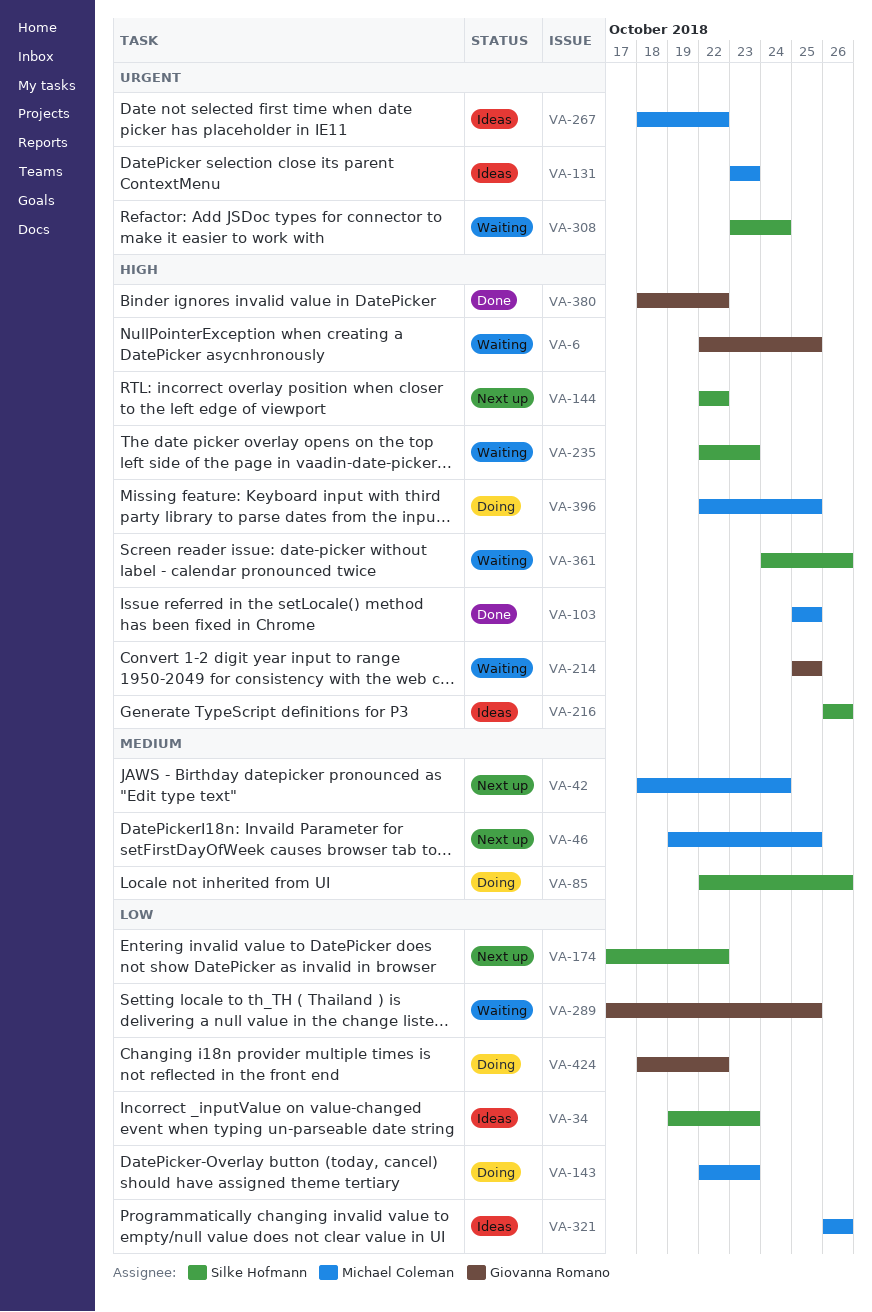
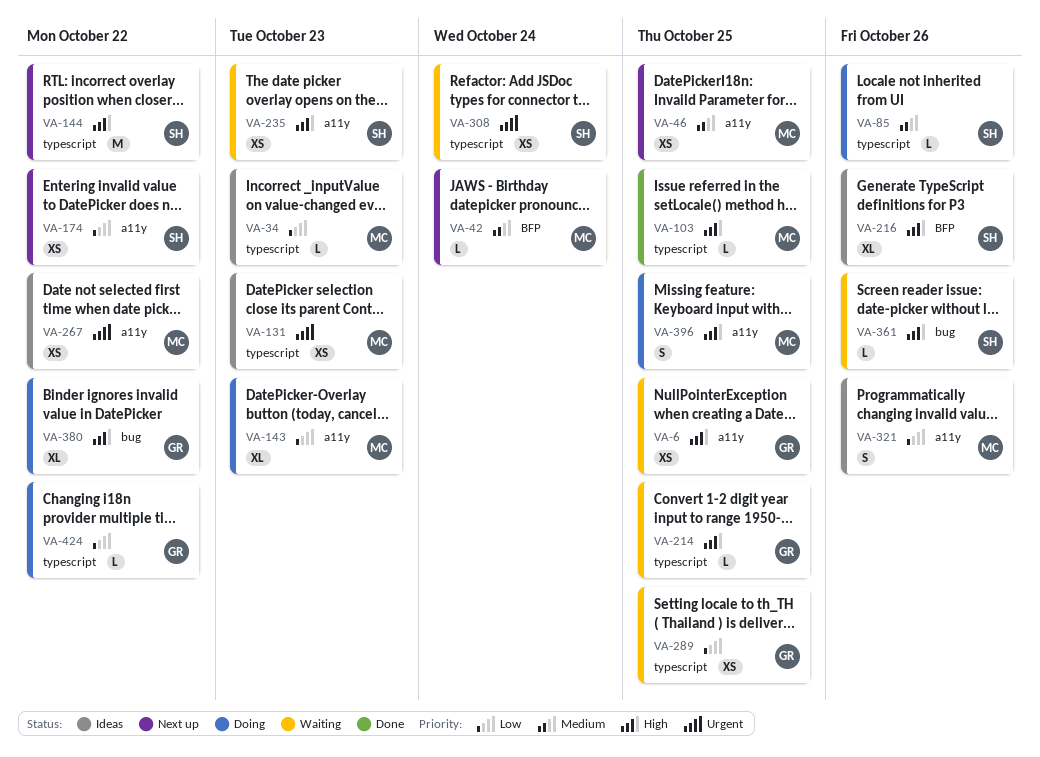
VA-34, owner: Silke Hofmann -> Michael Coleman
VA-380, status: Done -> Doing

